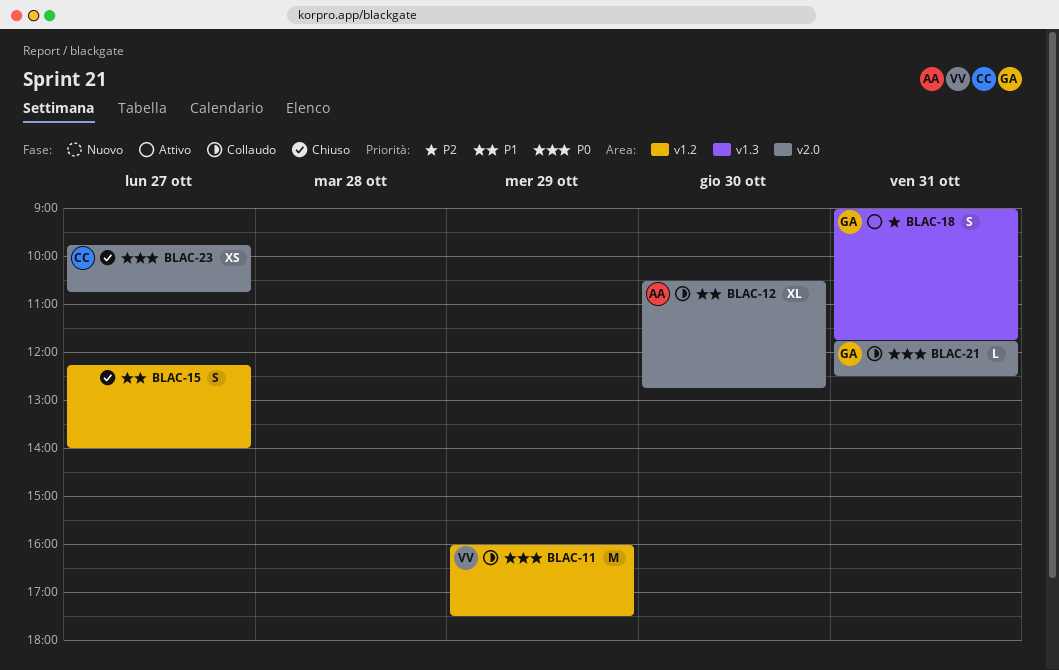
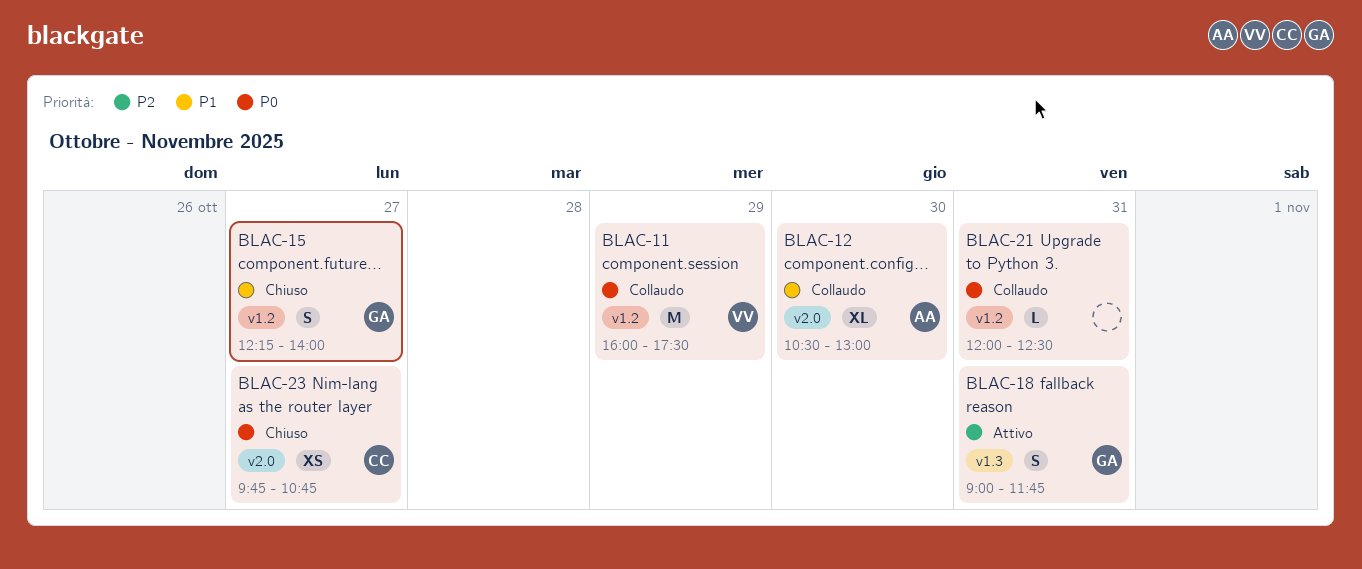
BLAC-12, ends: 12:45 -> 13:00
BLAC-15, owner: none -> GA
BLAC-21, owner: GA -> none
BLAC-21, label: v2.0 -> v1.2
BLAC-21, begins: 11:45 -> 12:00

